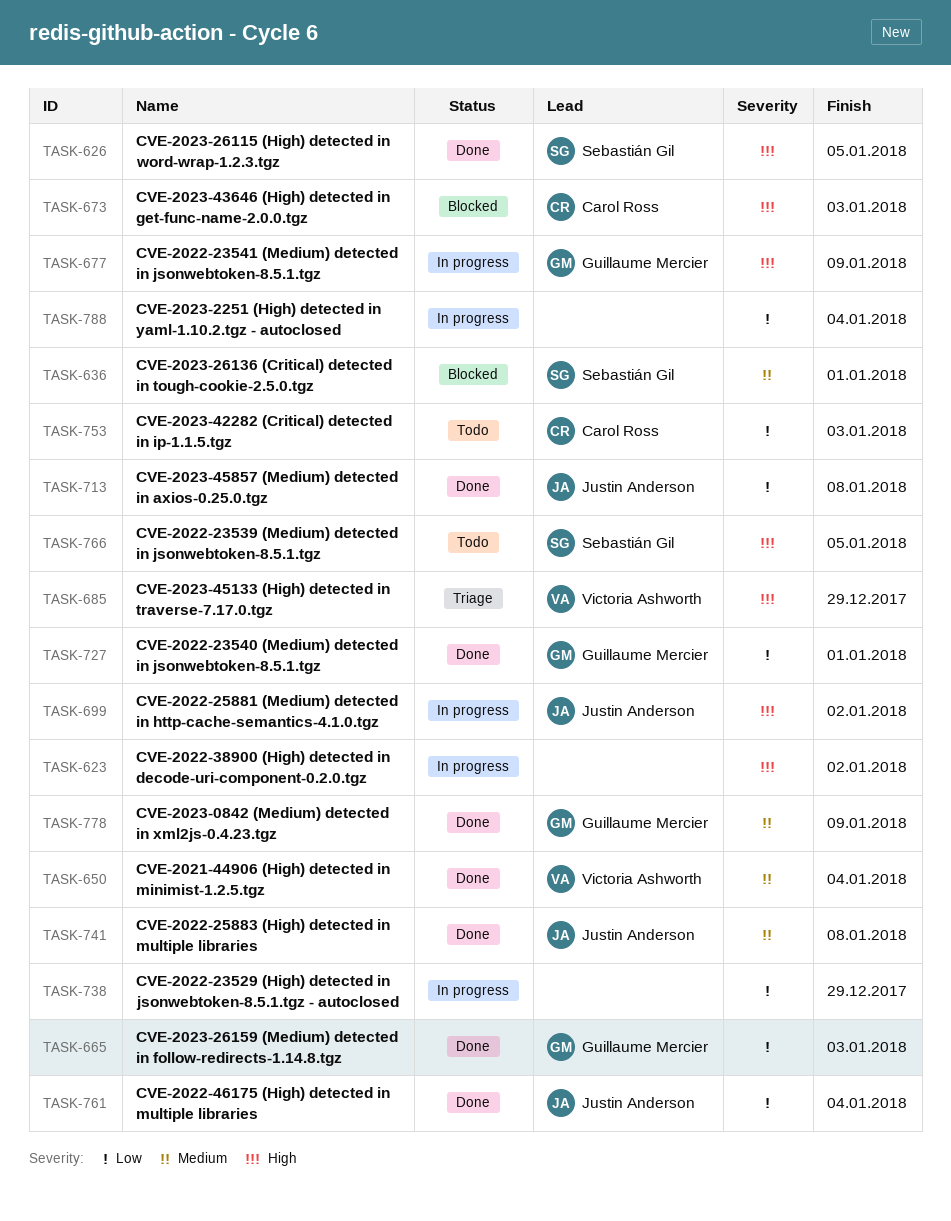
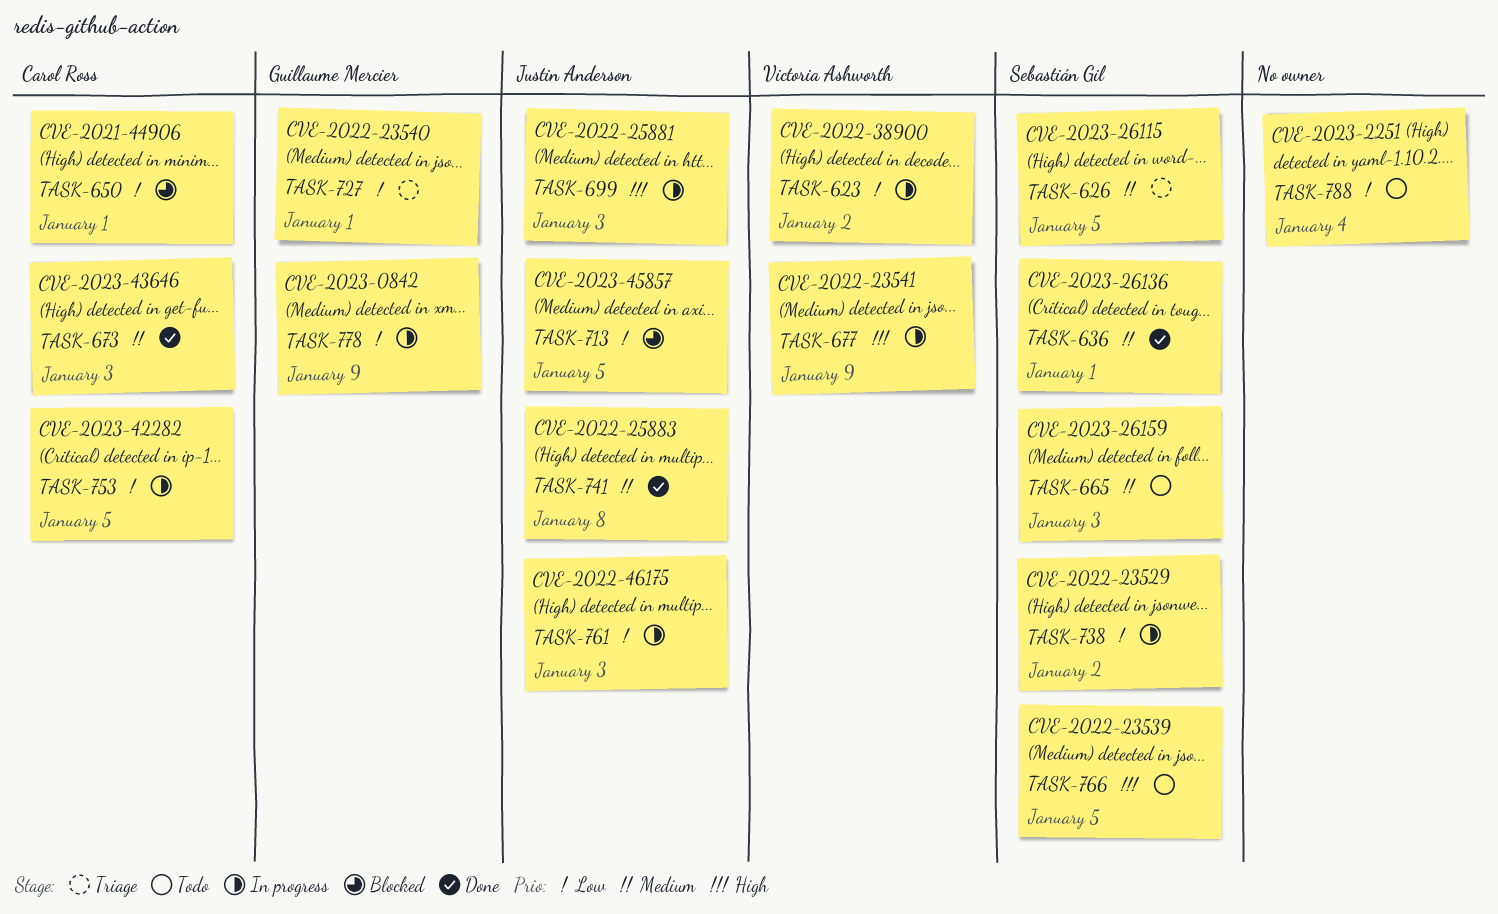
TASK-623, owner: none -> Victoria Ashworth
TASK-623, priority: High -> Low
TASK-626, status: Done -> Triage
TASK-626, priority: High -> Medium
TASK-636, status: Blocked -> Done
TASK-650, status: Done -> Blocked
TASK-650, owner: Victoria Ashworth -> Carol Ross
TASK-650, priority: Medium -> Low
TASK-650, due: Jan 4 -> Jan 1
TASK-665, status: Done -> Todo
TASK-665, owner: Guillaume Mercier -> Sebastián Gil
TASK-665, priority: Low -> Medium
TASK-673, status: Blocked -> Done
TASK-673, priority: High -> Medium
TASK-677, owner: Guillaume Mercier -> Victoria Ashworth
TASK-685: present -> none
TASK-699, due: Jan 2 -> Jan 3
TASK-713, status: Done -> Blocked
TASK-713, due: Jan 8 -> Jan 5
TASK-727, status: Done -> Triage
TASK-738, owner: none -> Sebastián Gil
TASK-738, due: Dec 29 -> Jan 2
TASK-753, status: Todo -> In progress
TASK-753, due: Jan 3 -> Jan 5
TASK-761, status: Done -> In progress
TASK-761, due: Jan 4 -> Jan 3
TASK-778, status: Done -> In progress
TASK-778, priority: Medium -> Low
TASK-788, status: In progress -> Todo

